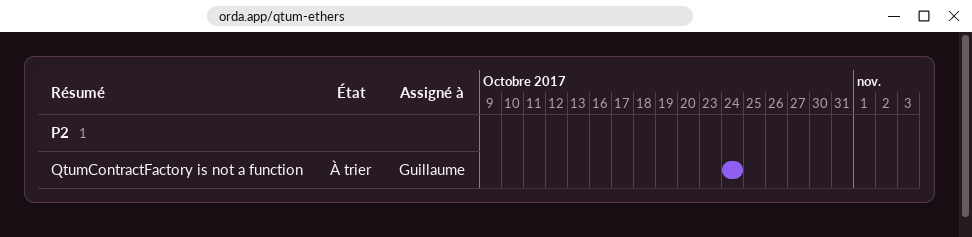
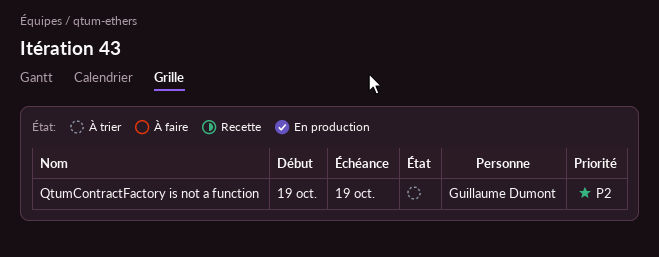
QtumContractFactory is not a function, start: Oct 24 -> Oct 19
QtumContractFactory is not a function, due: Oct 24 -> Oct 19

